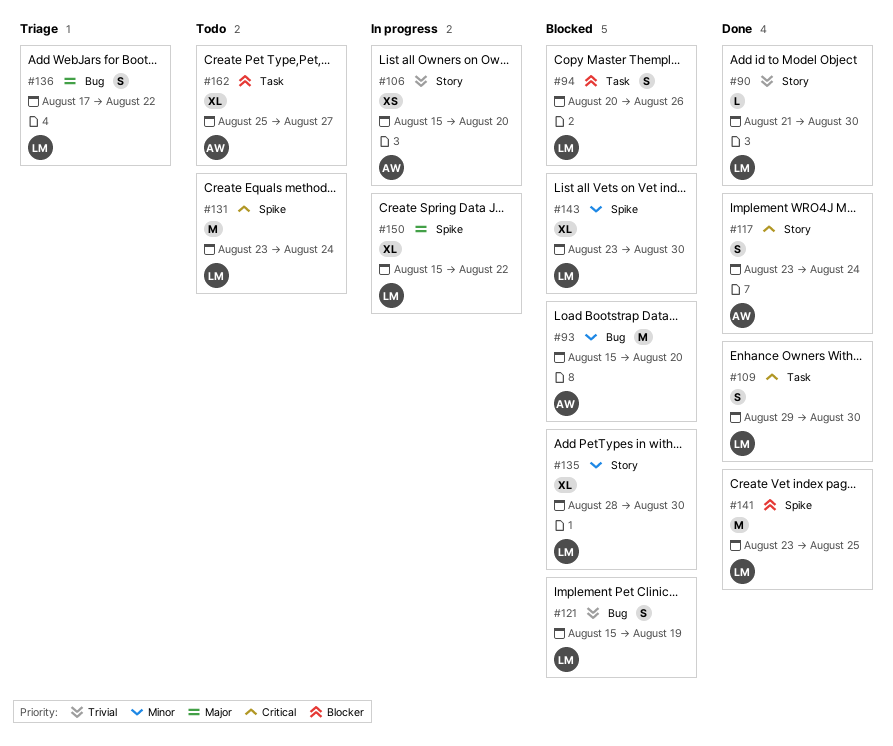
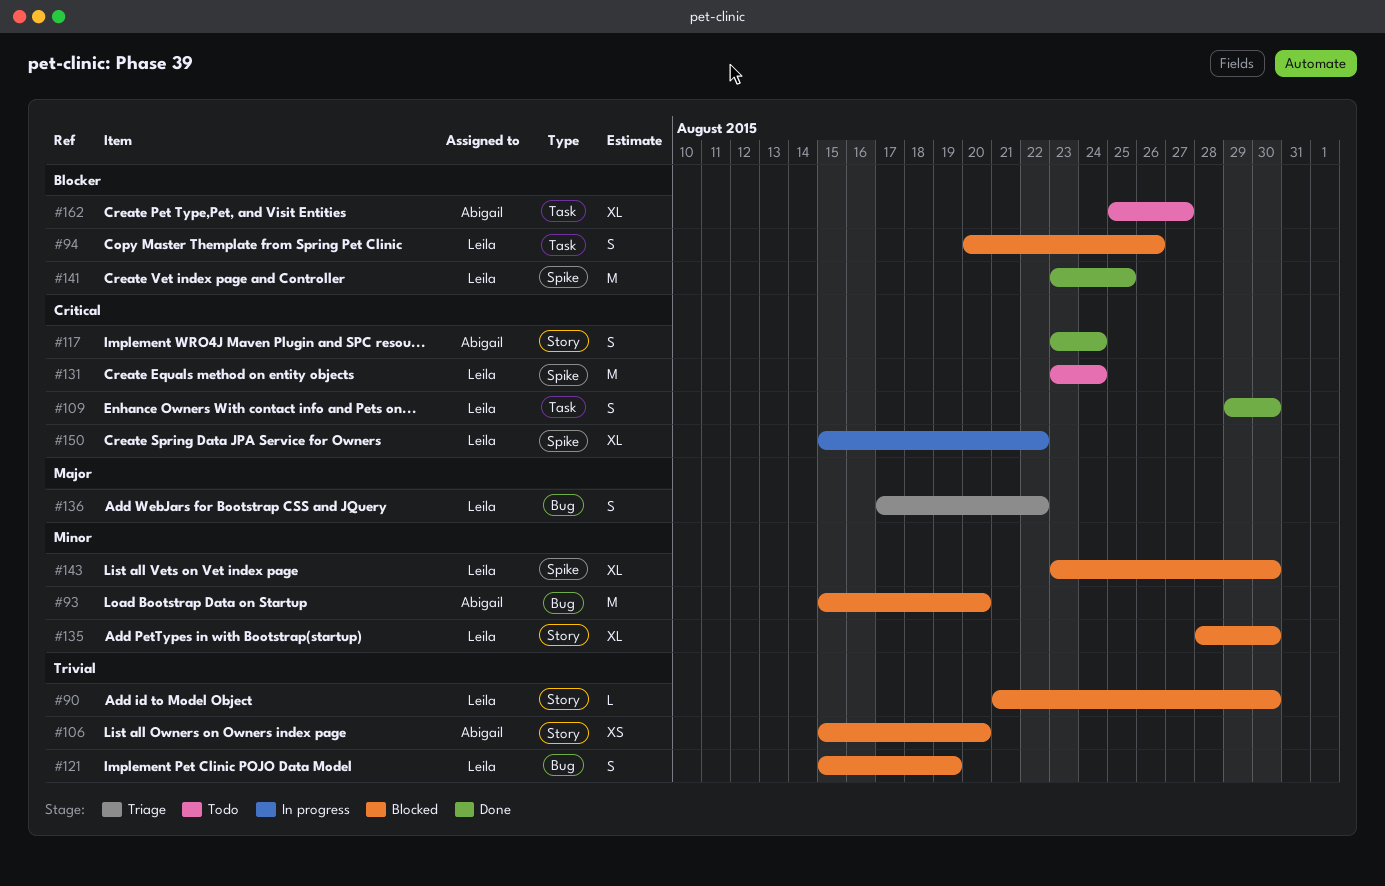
#90, status: Done -> Blocked
#106, status: In progress -> Blocked
#150, priority: Major -> Critical

